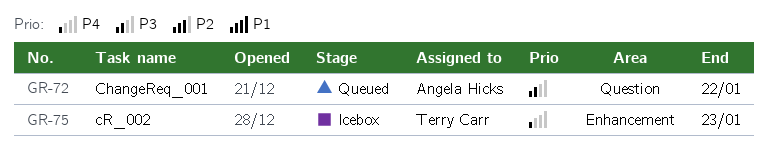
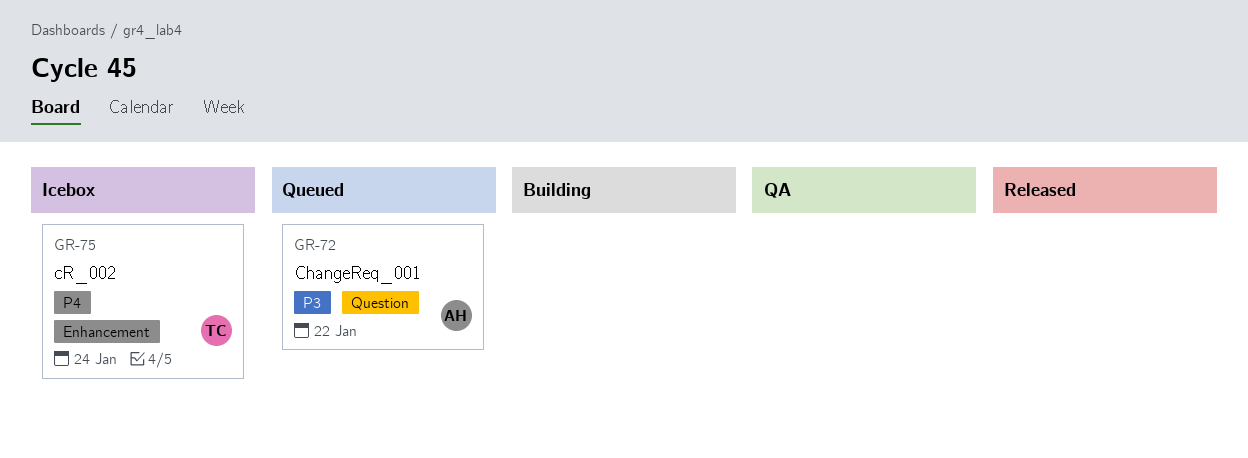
GR-75, due: Jan 23 -> Jan 24

